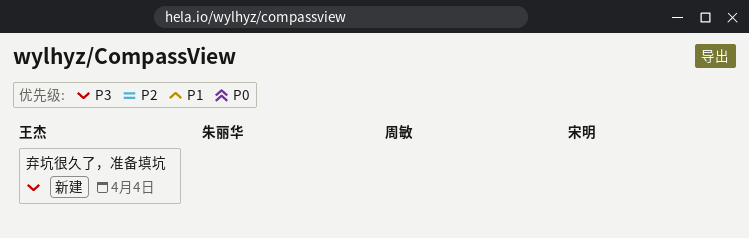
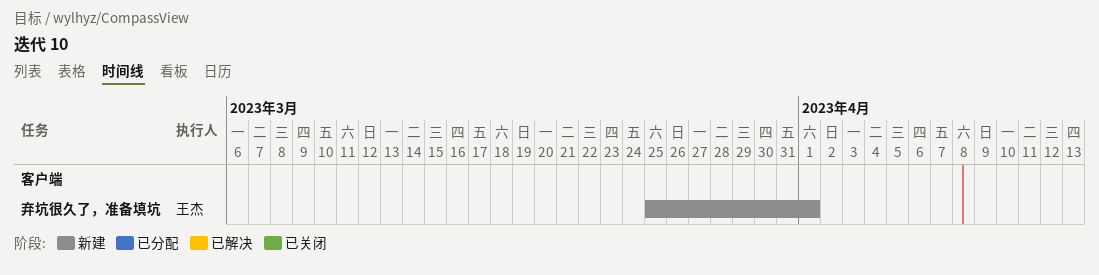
弃坑很久了，准备填坑, due: Apr 4 -> Apr 1

